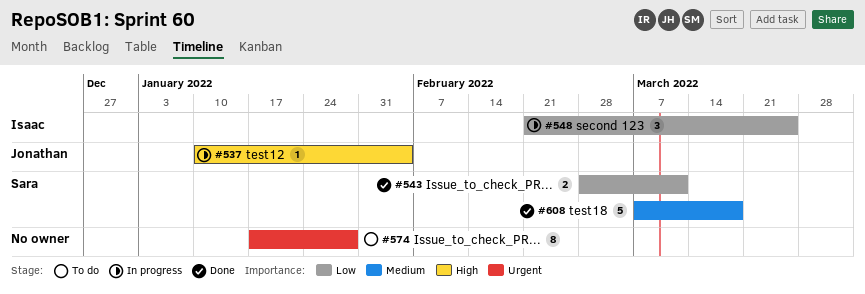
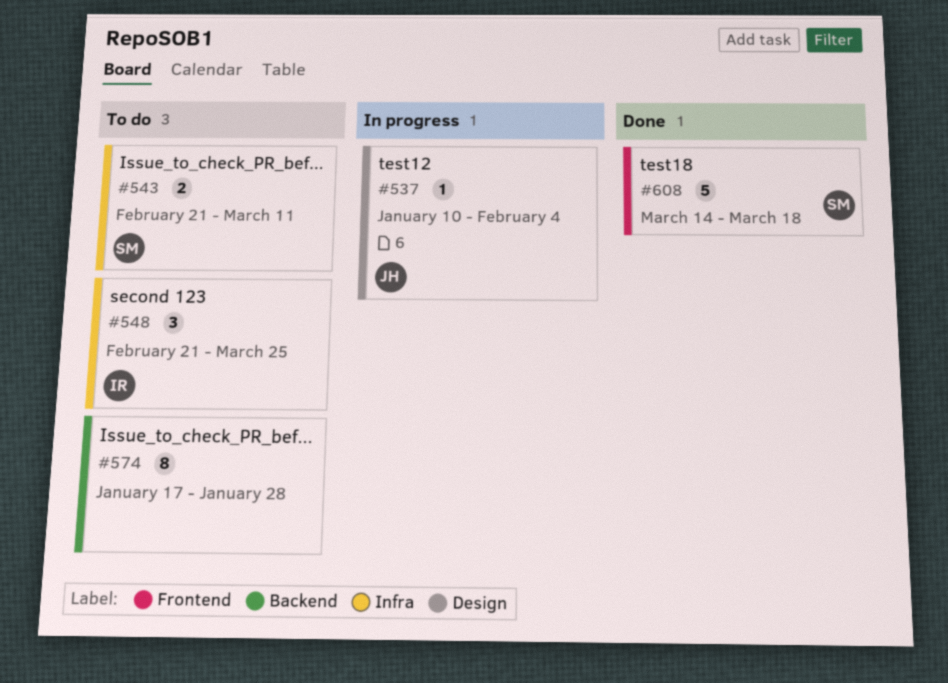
#543, status: Done -> To do
#543, start: Feb 28 -> Feb 21
#548, status: In progress -> To do
#608, start: Mar 7 -> Mar 14

